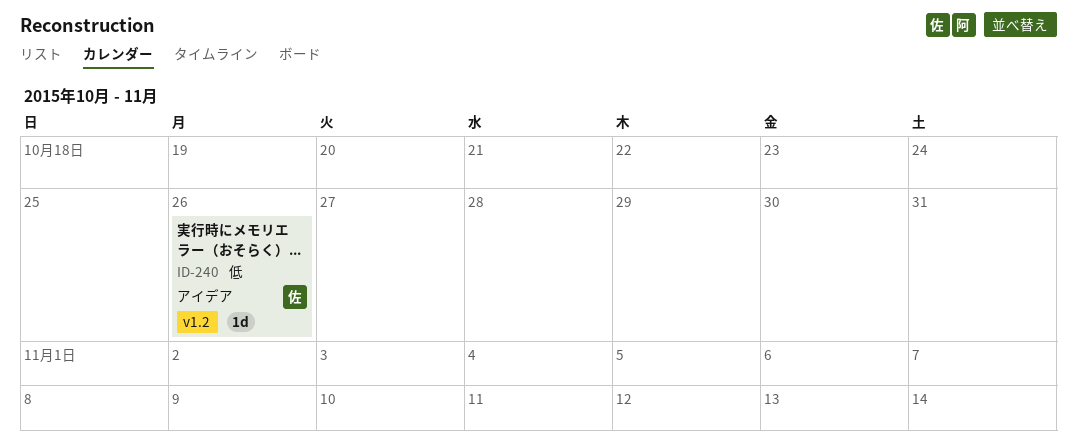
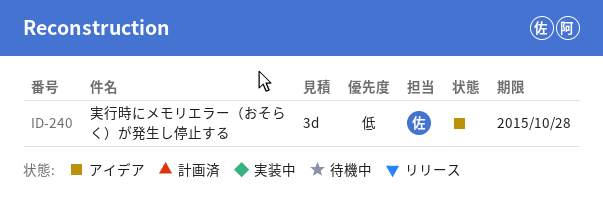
ID-240, estimate: 1d -> 3d
ID-240, due: Oct 26 -> Oct 28

